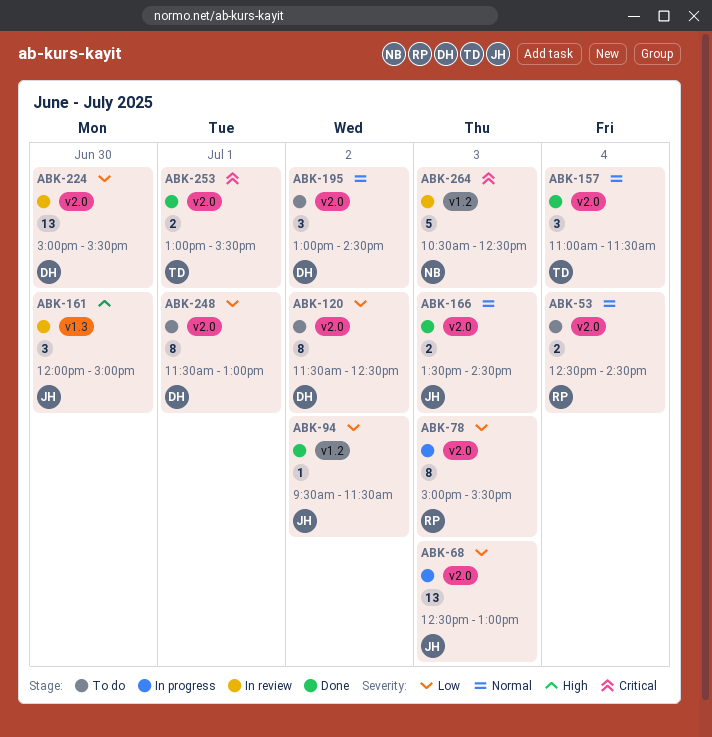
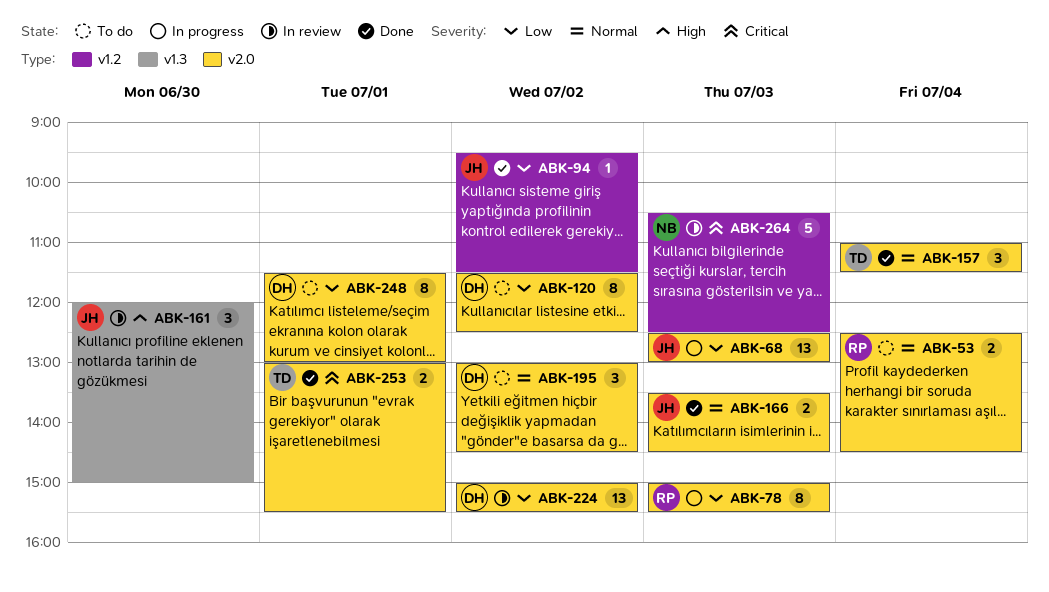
ABK-224, day: Jun 30 -> Jul 2

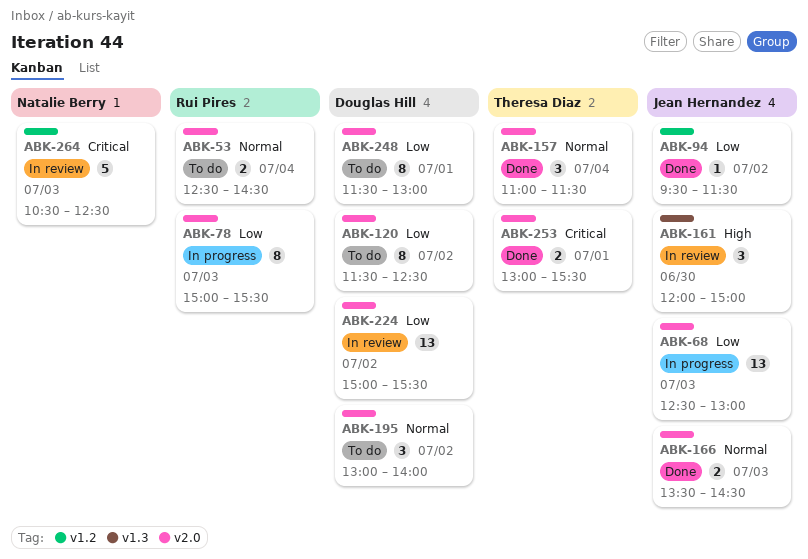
ABK-195, ends: 14:30 -> 14:00

